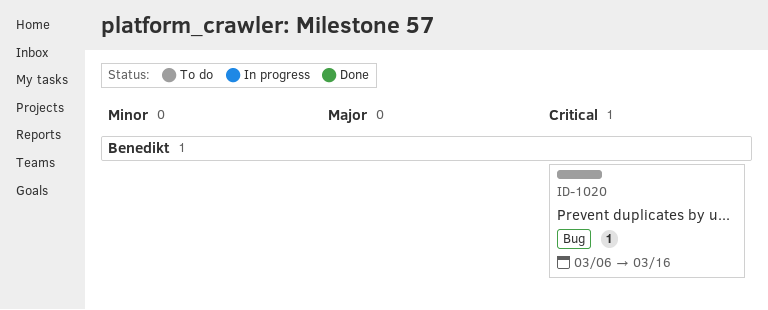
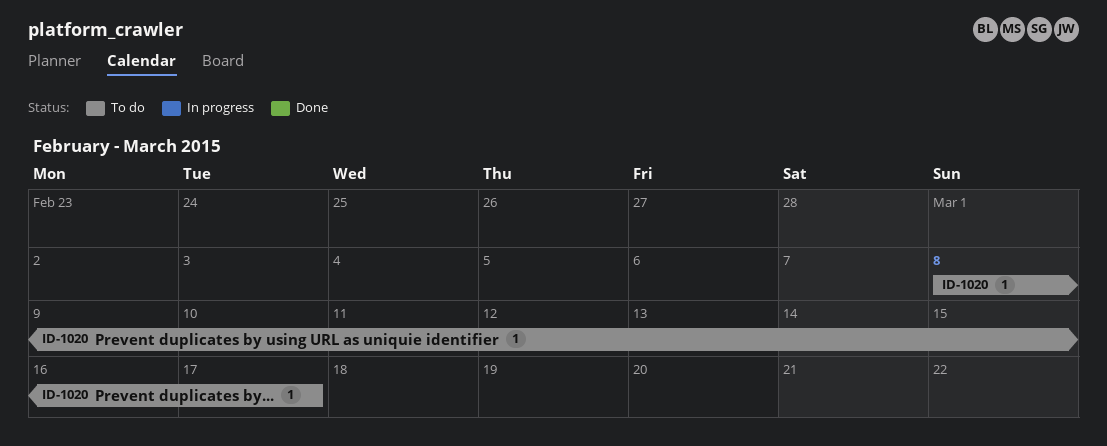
ID-1020, start: Mar 6 -> Mar 8
ID-1020, due: Mar 16 -> Mar 17

